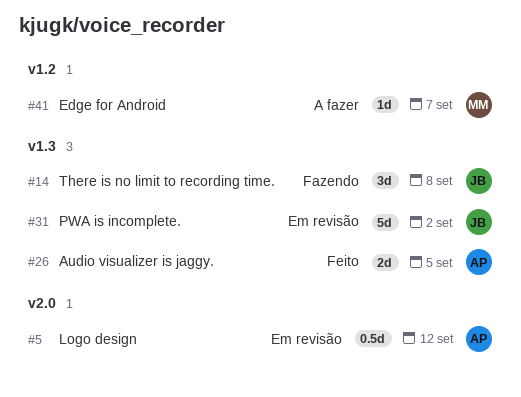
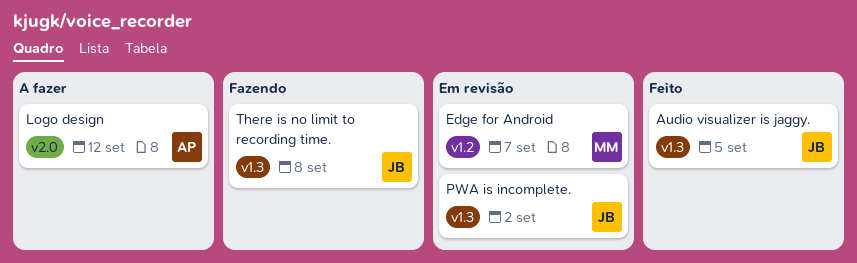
Audio visualizer is jaggy., owner: AP -> JB
Edge for Android, status: A fazer -> Em revisão
Logo design, status: Em revisão -> A fazer

